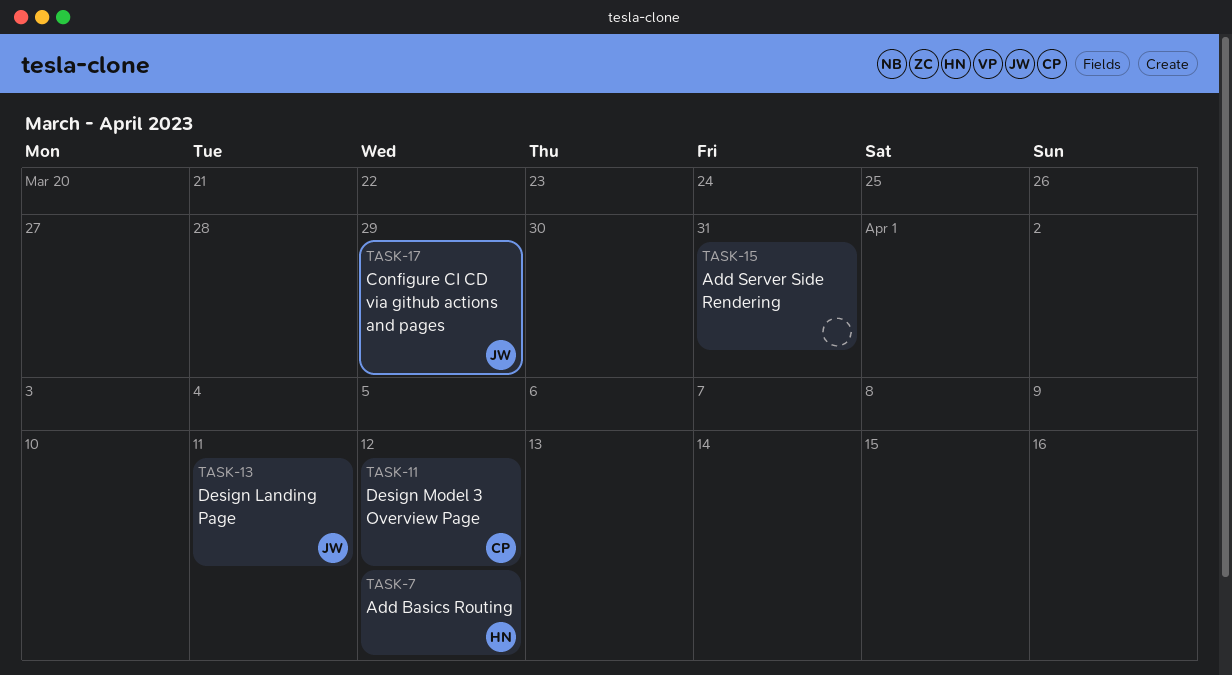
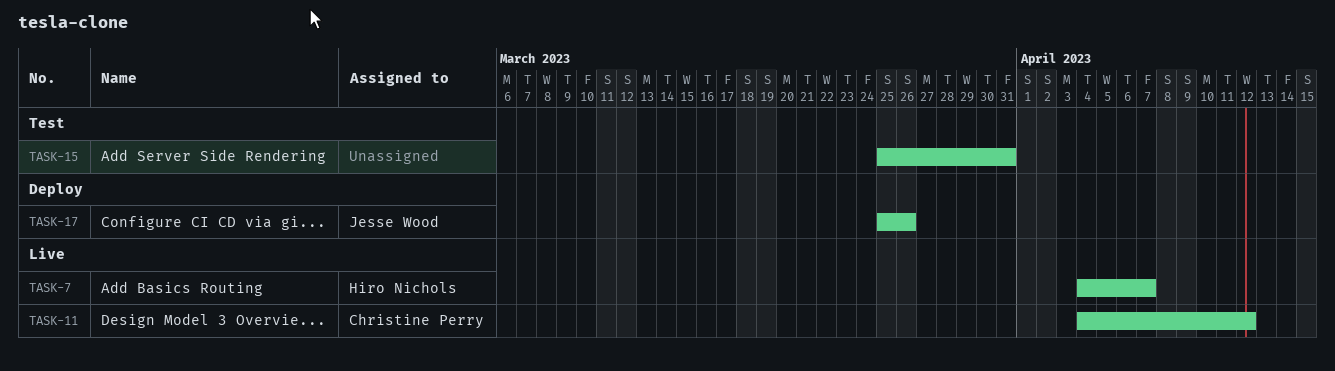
TASK-7, due: Apr 12 -> Apr 7
TASK-13: present -> none
TASK-17, due: Mar 29 -> Mar 26

